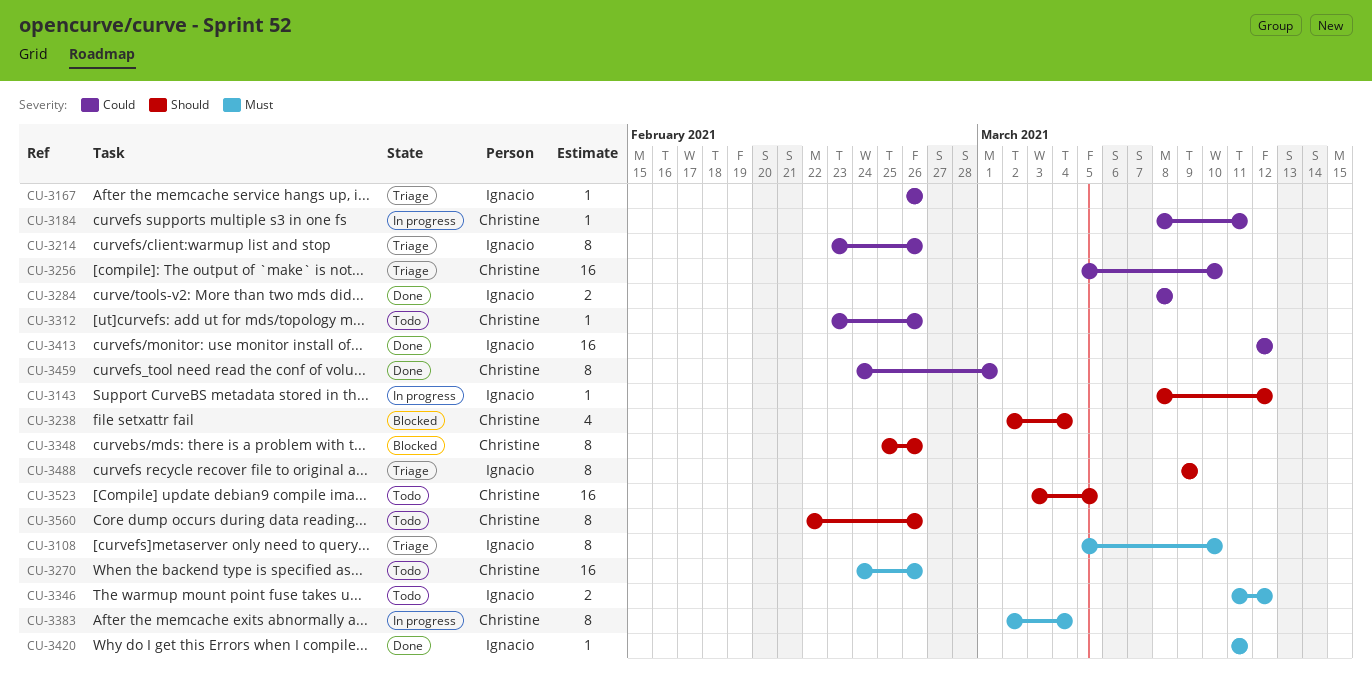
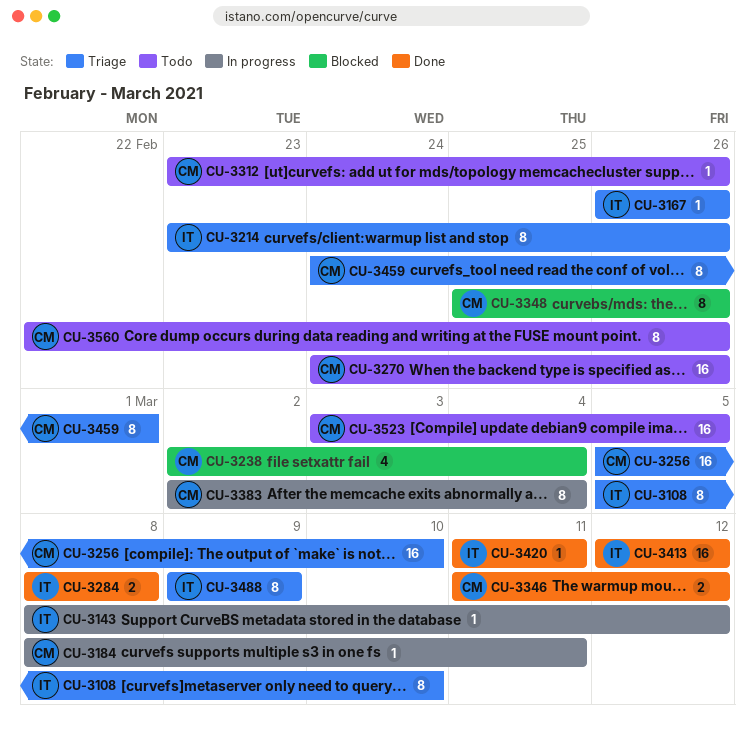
CU-3346, status: Todo -> Done
CU-3346, owner: Ignacio -> Christine
CU-3459, status: Done -> Triage

